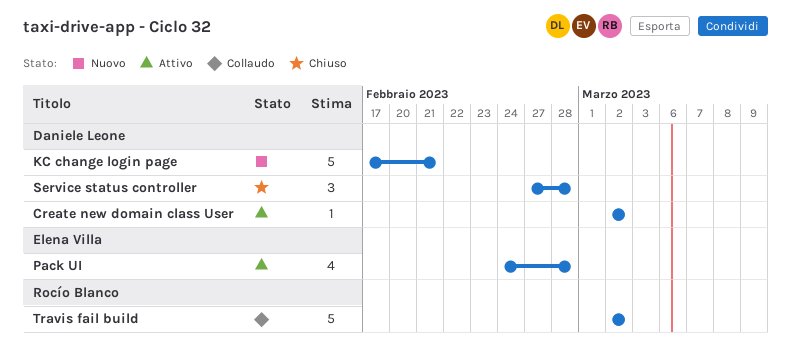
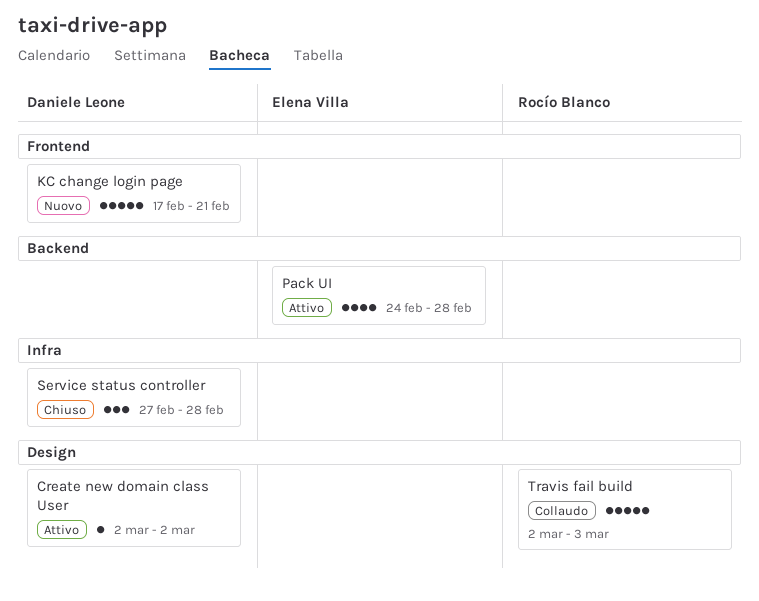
Travis fail build, due: Mar 2 -> Mar 3

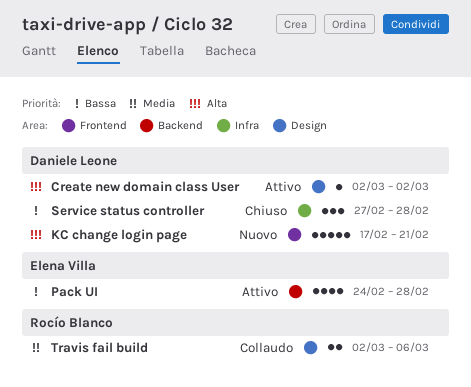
Travis fail build, estimate: 5 -> 2
Travis fail build, due: Mar 3 -> Mar 6

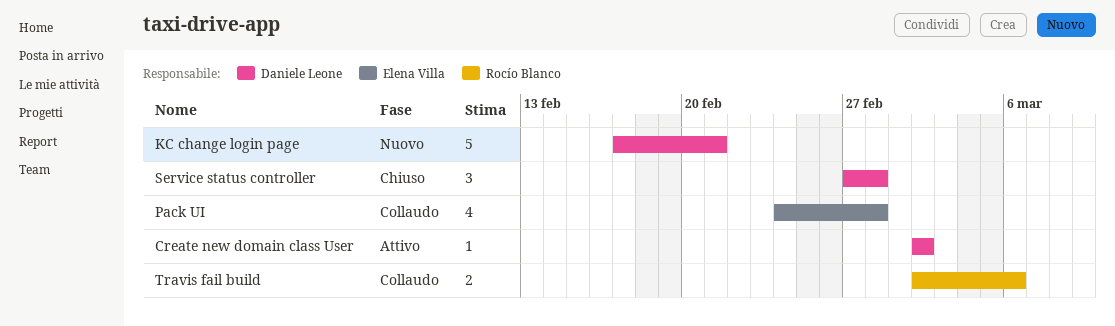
Pack UI, status: Attivo -> Collaudo

